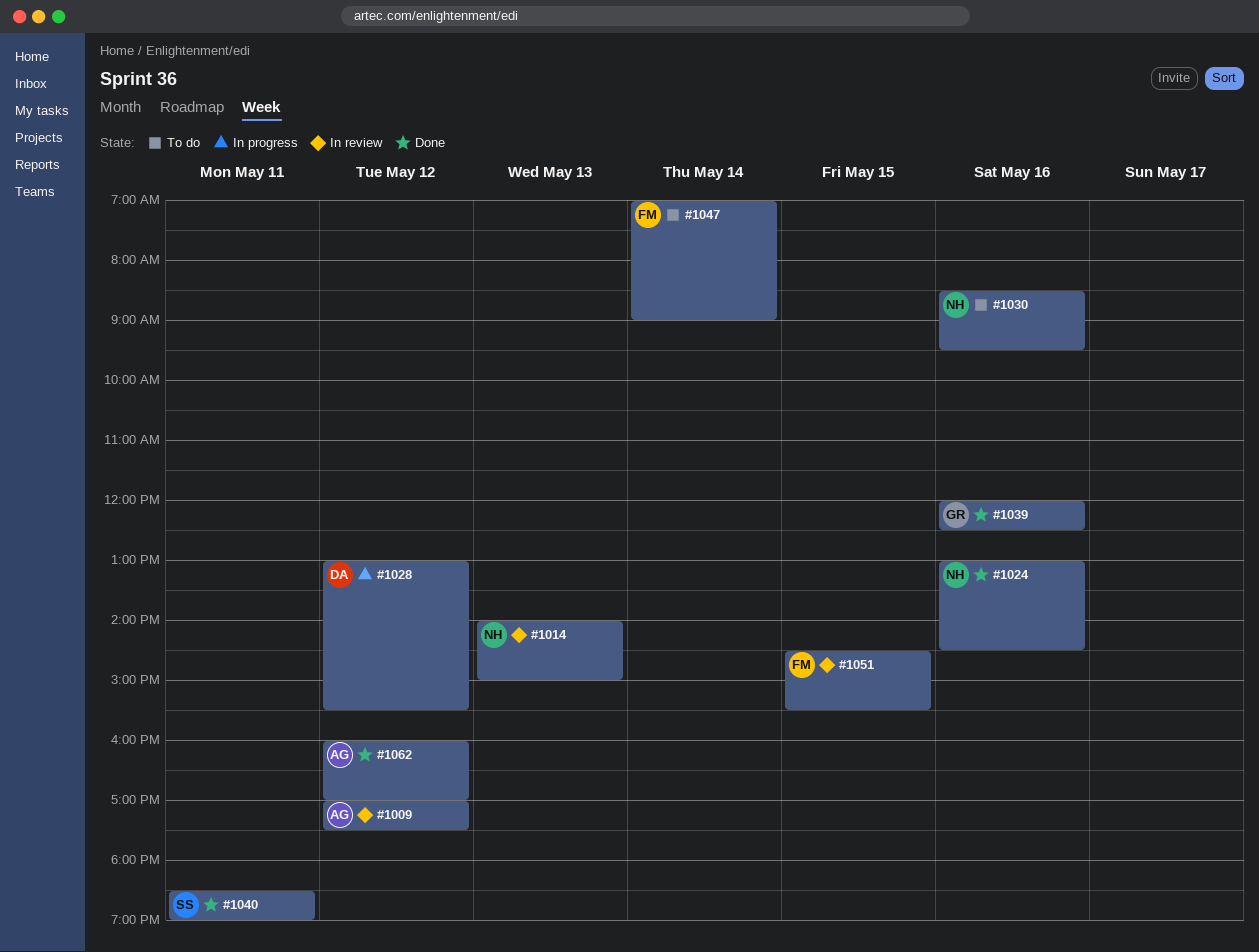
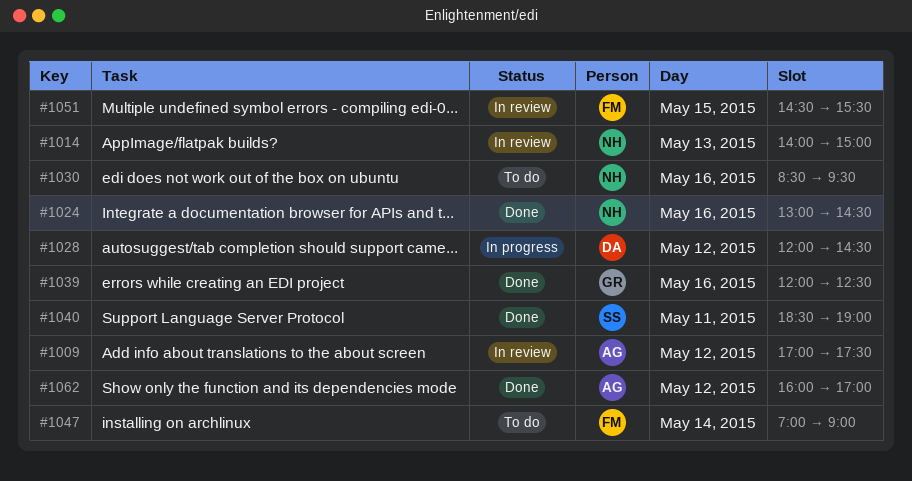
#1028, begins: 13:00 -> 12:00
#1028, ends: 15:30 -> 14:30

